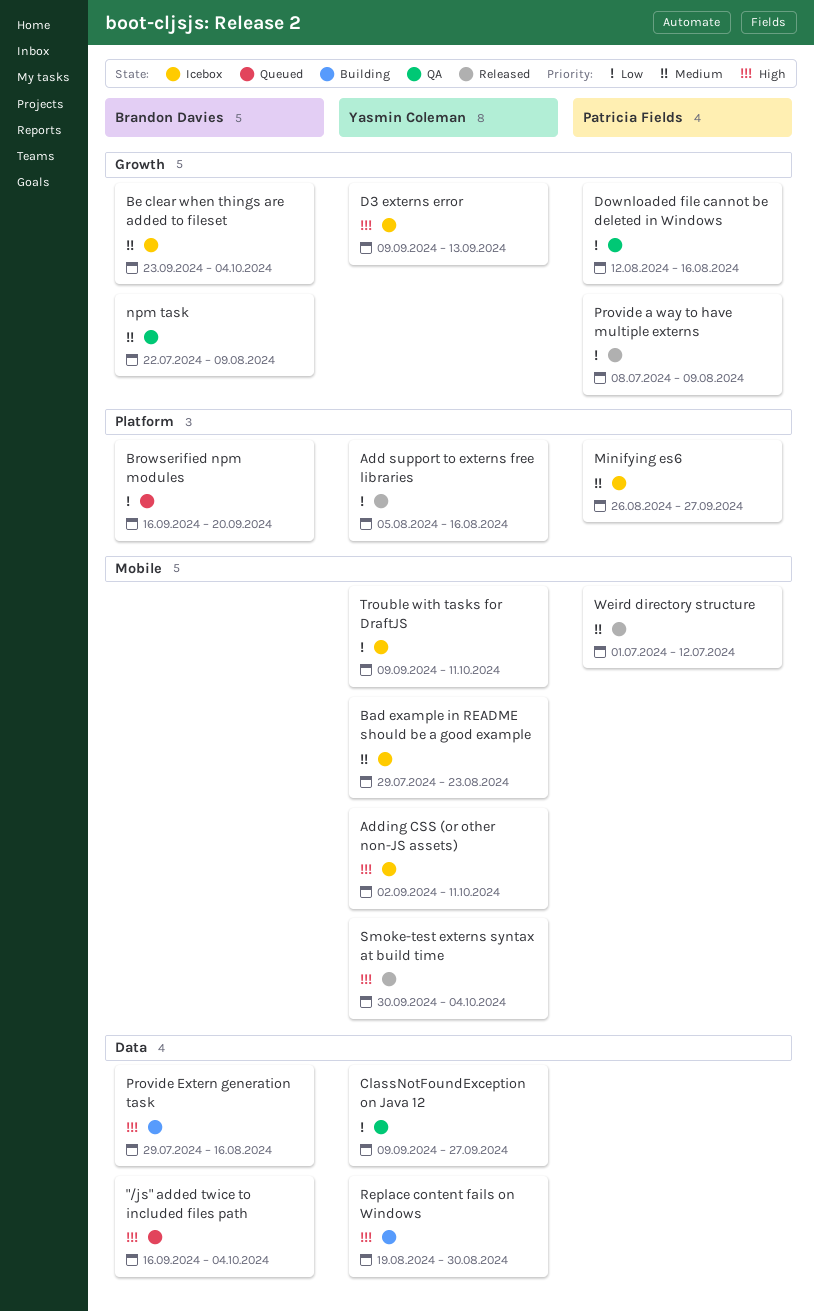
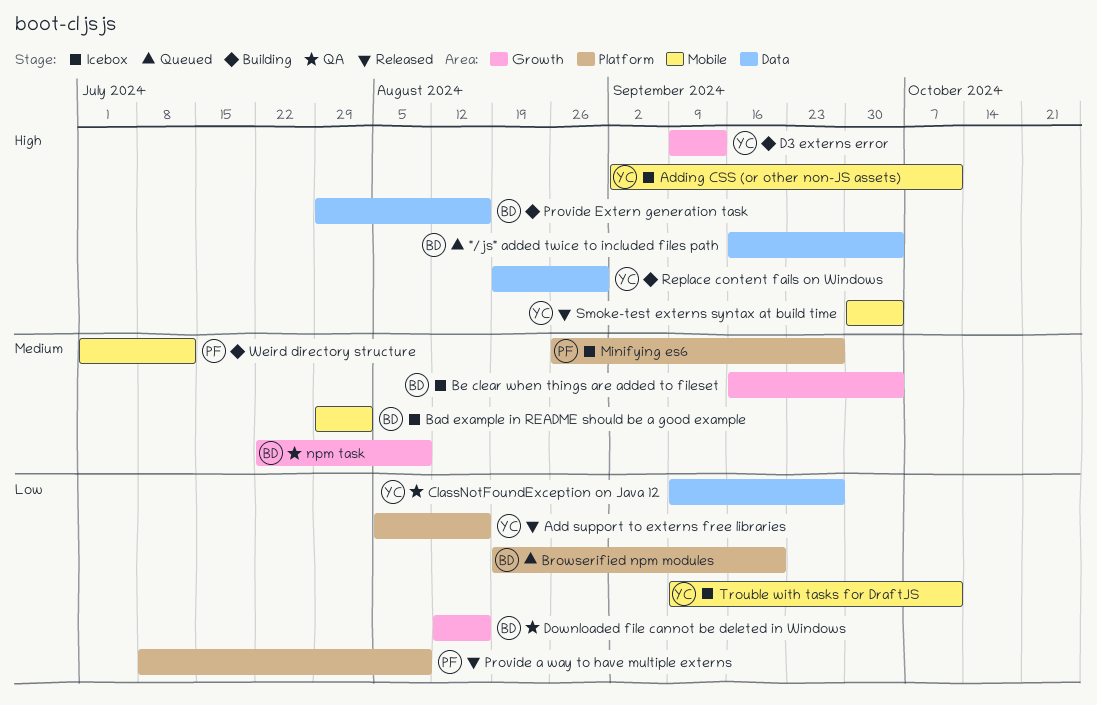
Bad example in README should be a good example, owner: Yasmin Coleman -> Brandon Davies
Bad example in README should be a good example, due: Aug 23 -> Aug 2
Be clear when things are added to fileset, start: Sep 23 -> Sep 16
Browserified npm modules, start: Sep 16 -> Aug 19
D3 externs error, status: Icebox -> Building
Downloaded file cannot be deleted in Windows, owner: Patricia Fields -> Brandon Davies
Provide a way to have multiple externs, label: Growth -> Platform
Weird directory structure, status: Released -> Building

